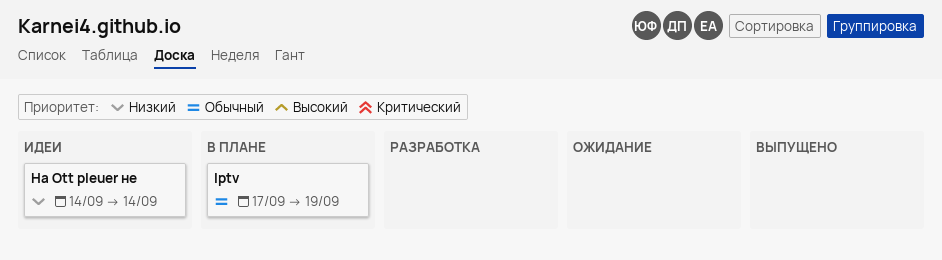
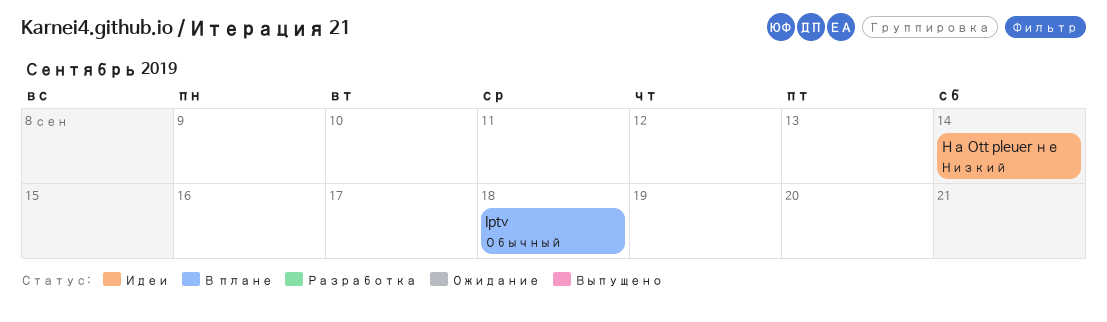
Iptv, due: Sep 19 -> Sep 18

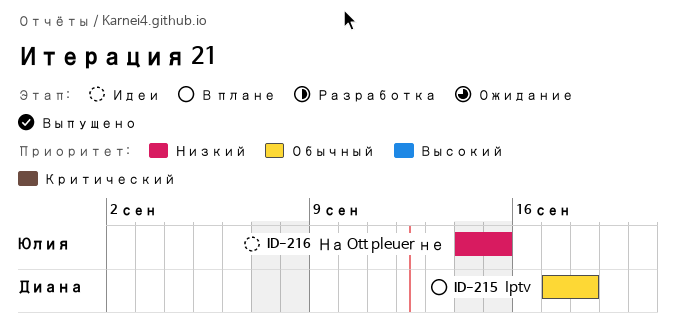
На Ott pleuer не, due: Sep 14 -> Sep 15

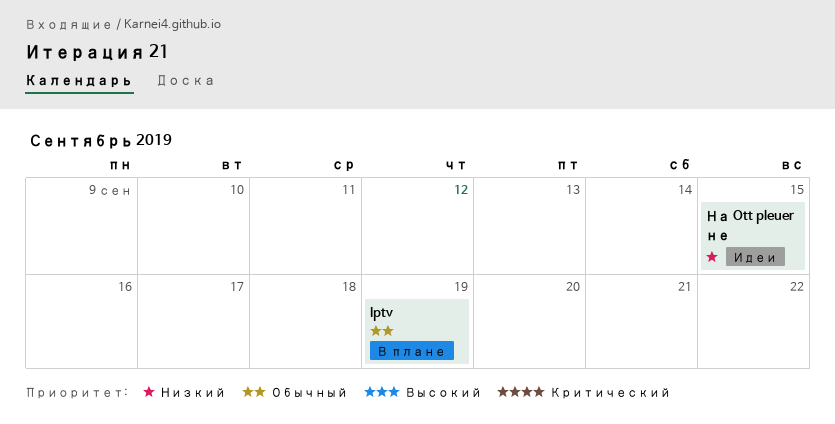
Iptv, due: Sep 18 -> Sep 19

